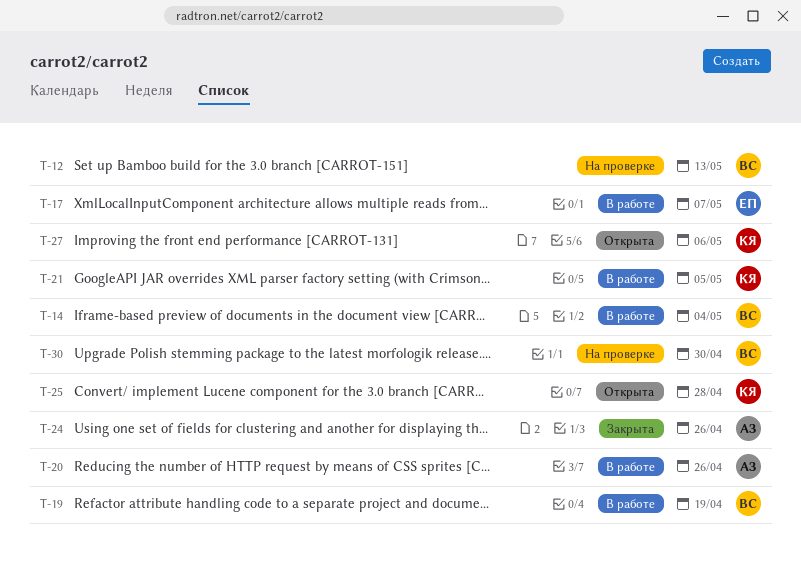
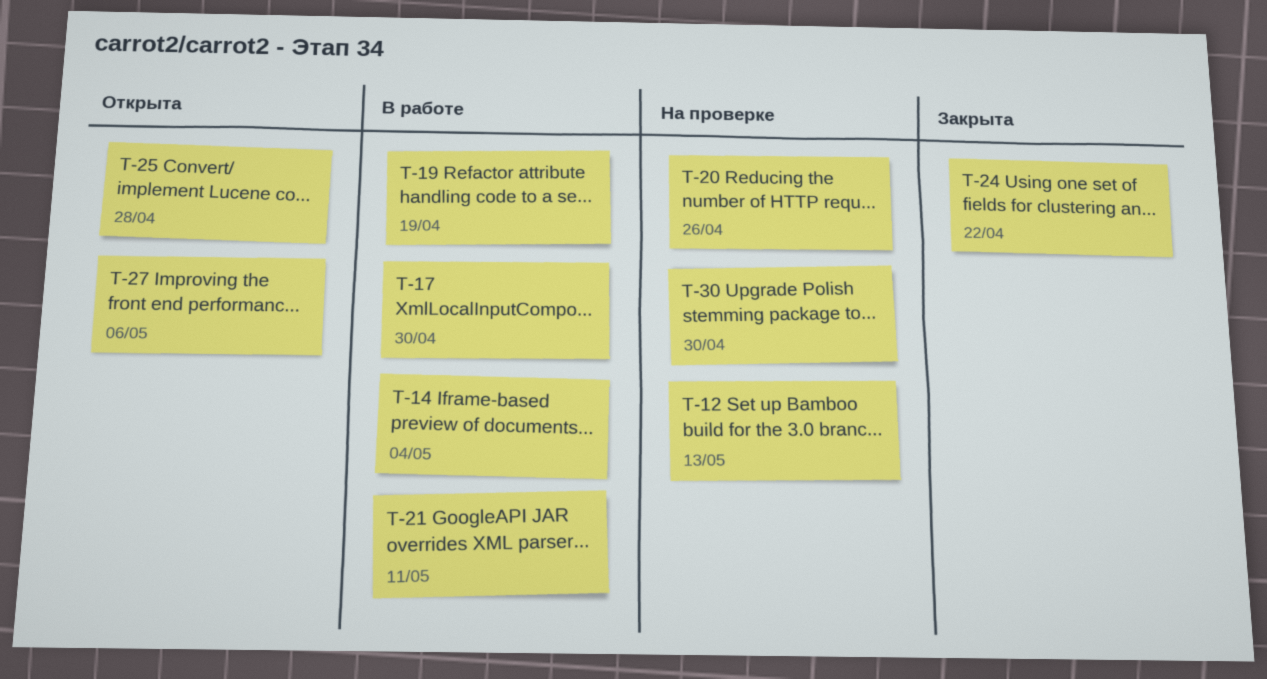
T-17, due: May 7 -> Apr 30
T-20, status: В работе -> На проверке
T-21, due: May 5 -> May 11
T-24, due: Apr 26 -> Apr 22

